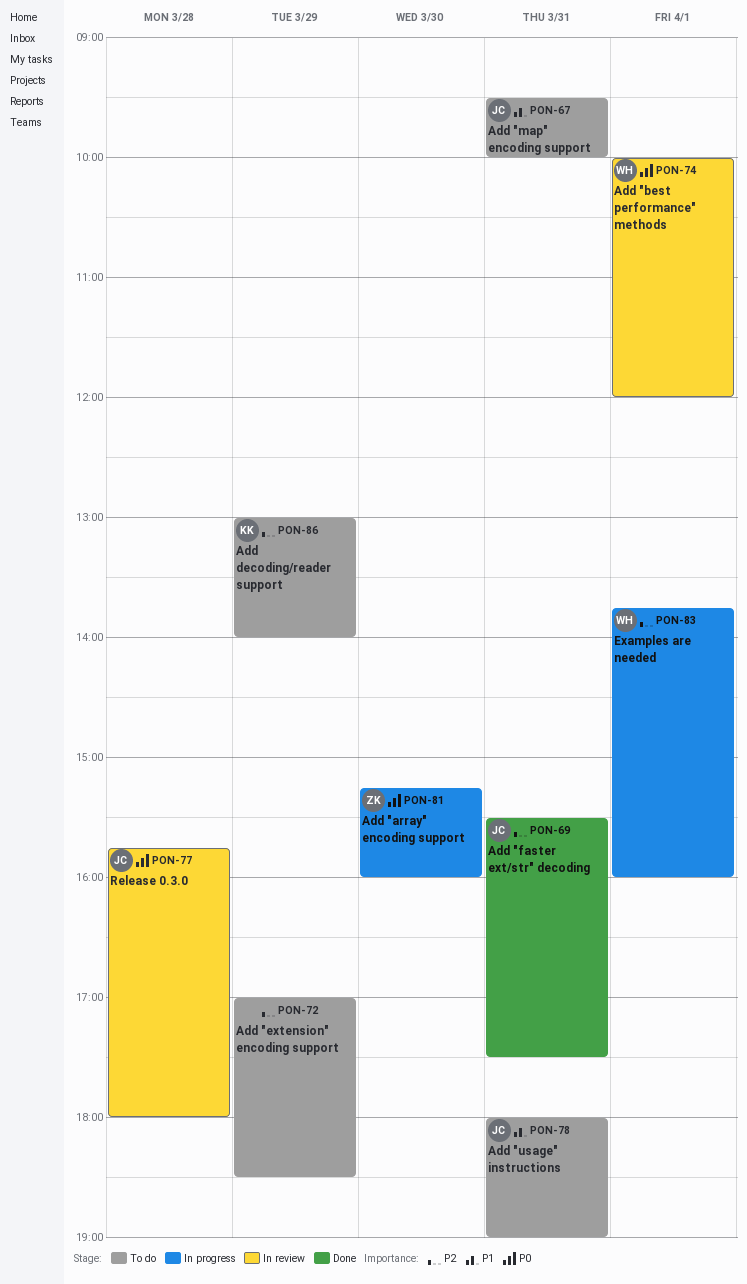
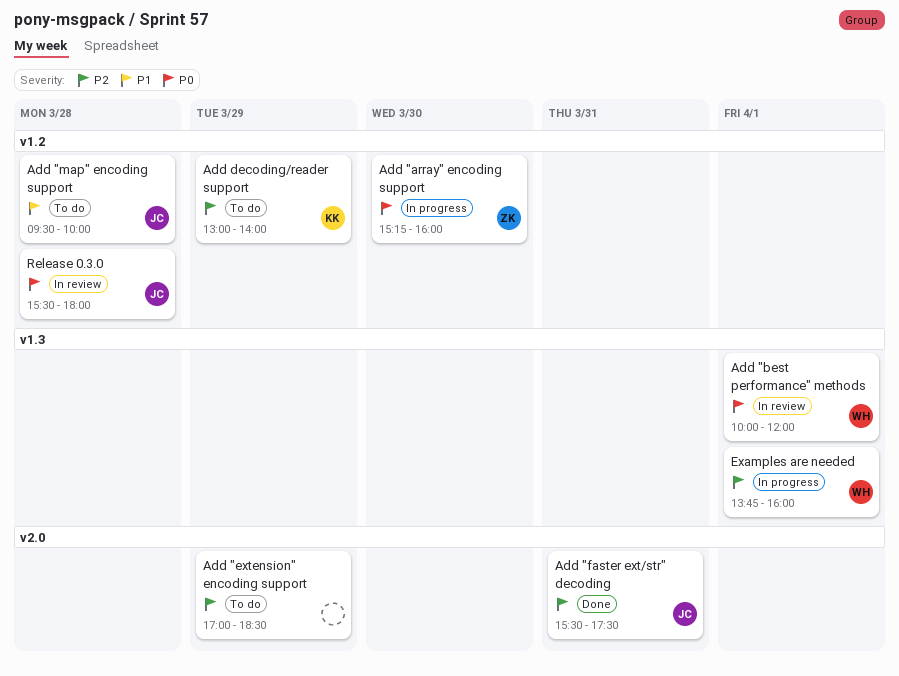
Add "map" encoding support, day: Mar 31 -> Mar 28
Add "usage" instructions: present -> none
Release 0.3.0, begins: 15:45 -> 15:30

